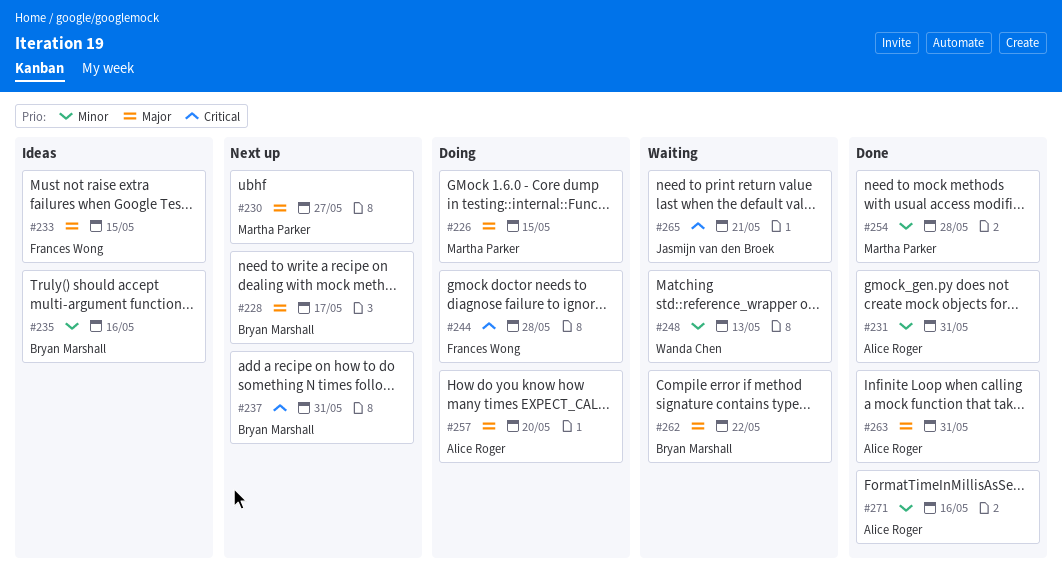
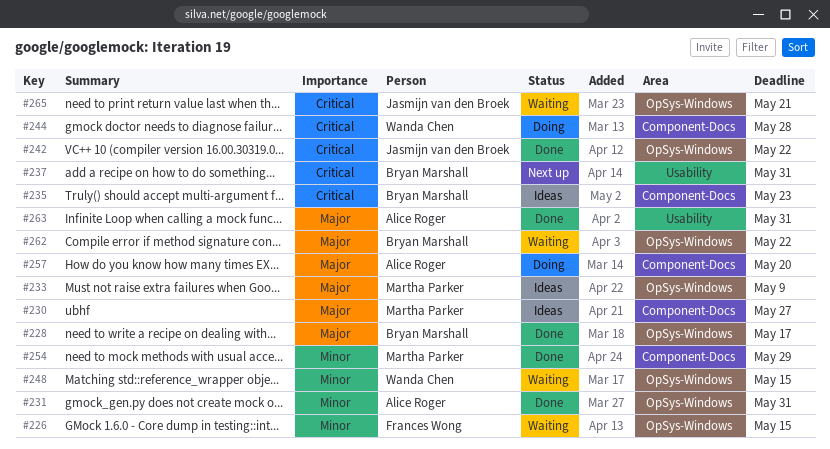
#226, status: Doing -> Waiting
#226, owner: Martha Parker -> Frances Wong
#226, priority: Major -> Minor
#228, status: Next up -> Done
#230, status: Next up -> Ideas
#233, owner: Frances Wong -> Martha Parker
#233, due: May 15 -> May 9
#235, priority: Minor -> Critical
#235, due: May 16 -> May 23
#242: none -> present
#244, owner: Frances Wong -> Wanda Chen
#248, due: May 13 -> May 15
#254, due: May 28 -> May 29
#271: present -> none

